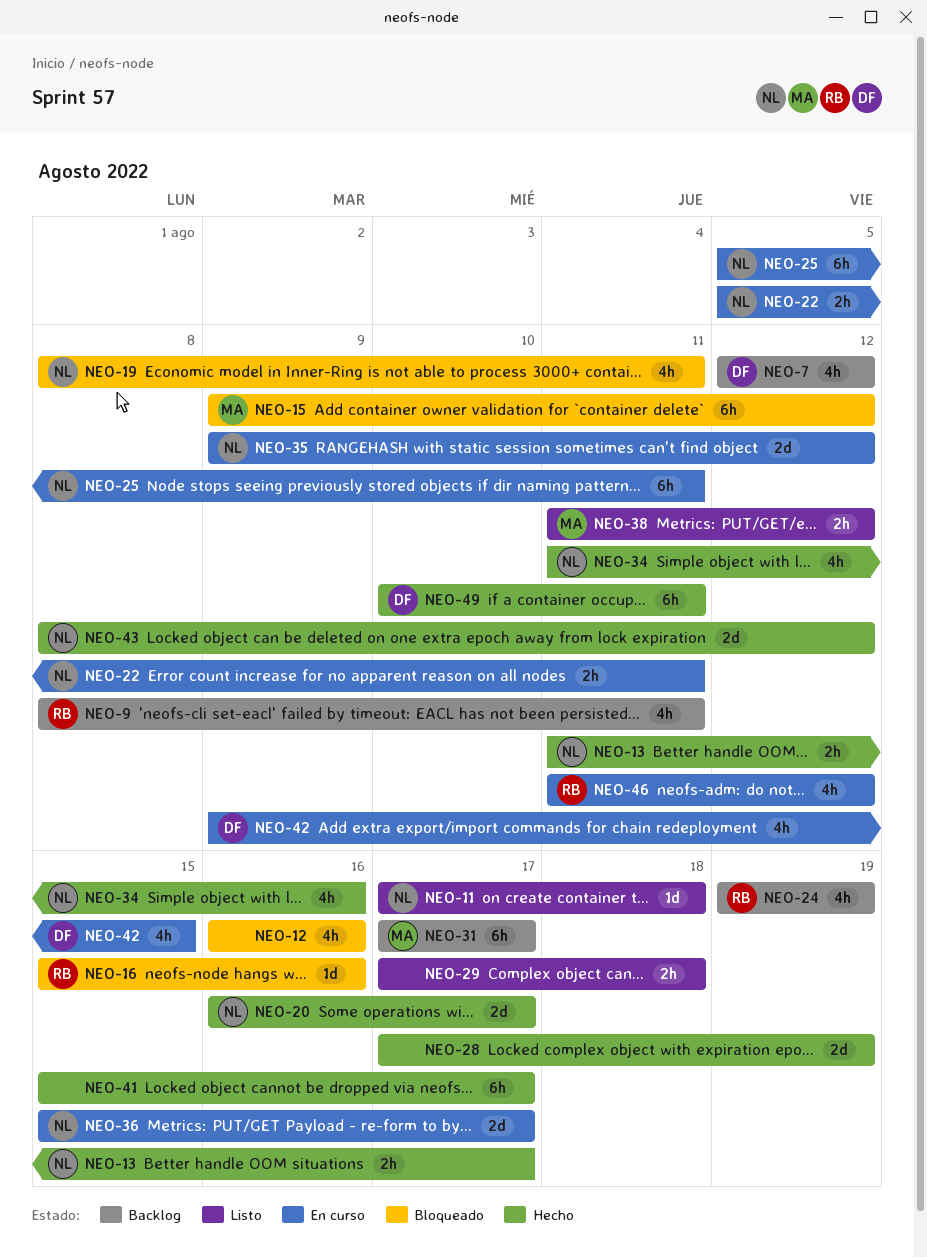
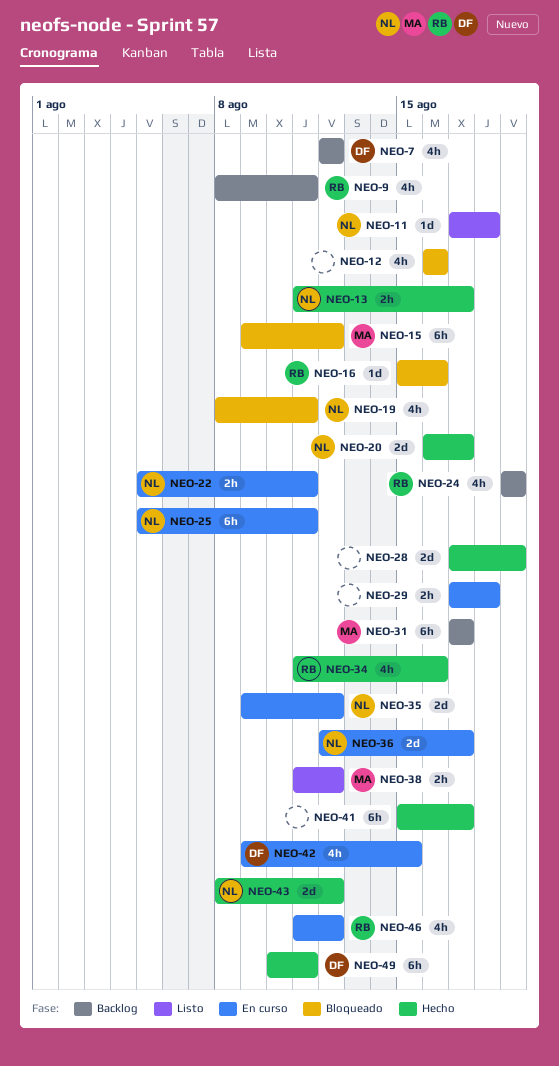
NEO-29, status: Listo -> En curso
NEO-34, owner: NL -> RB
NEO-36, start: Aug 15 -> Aug 12

